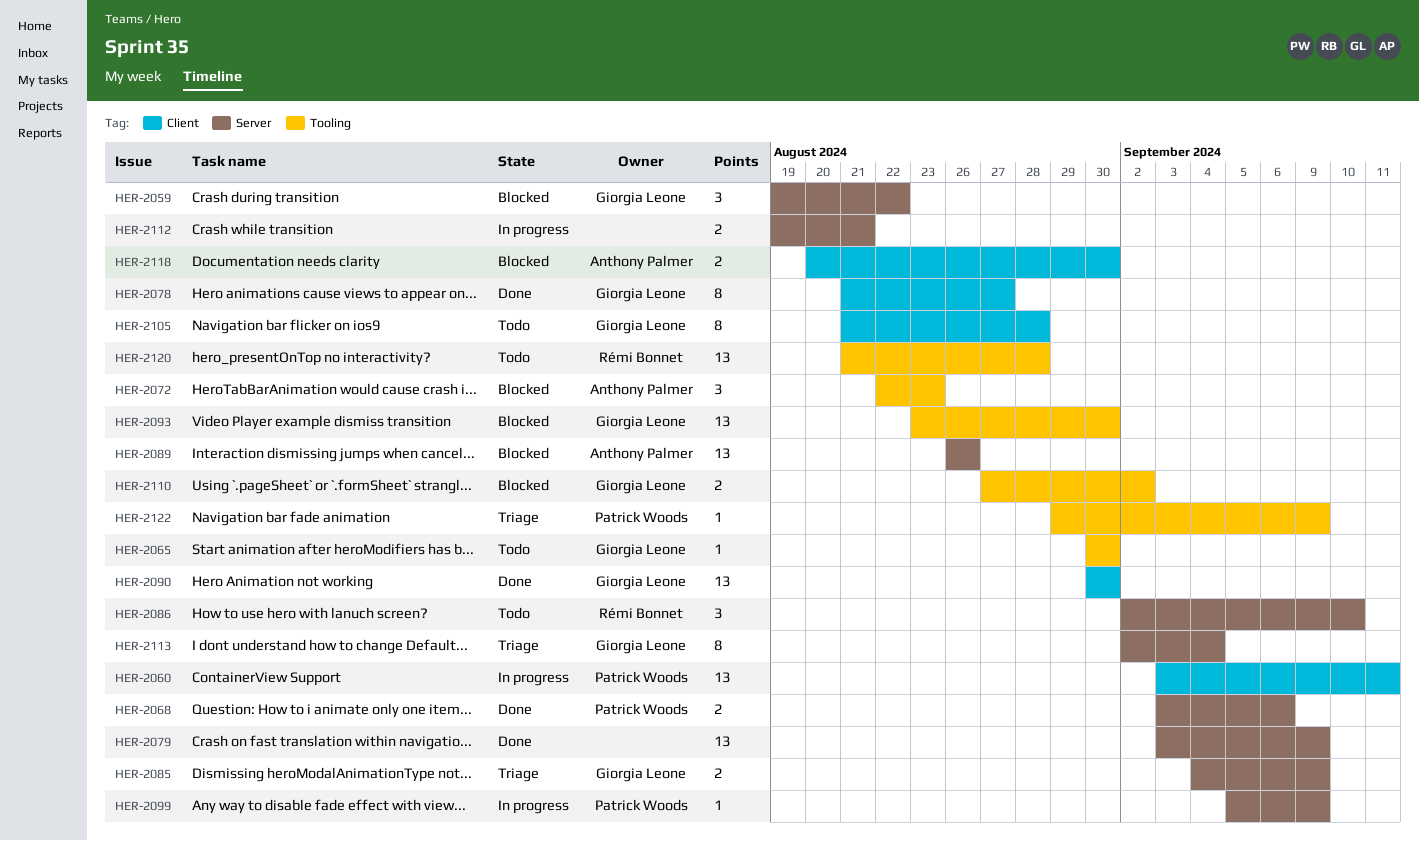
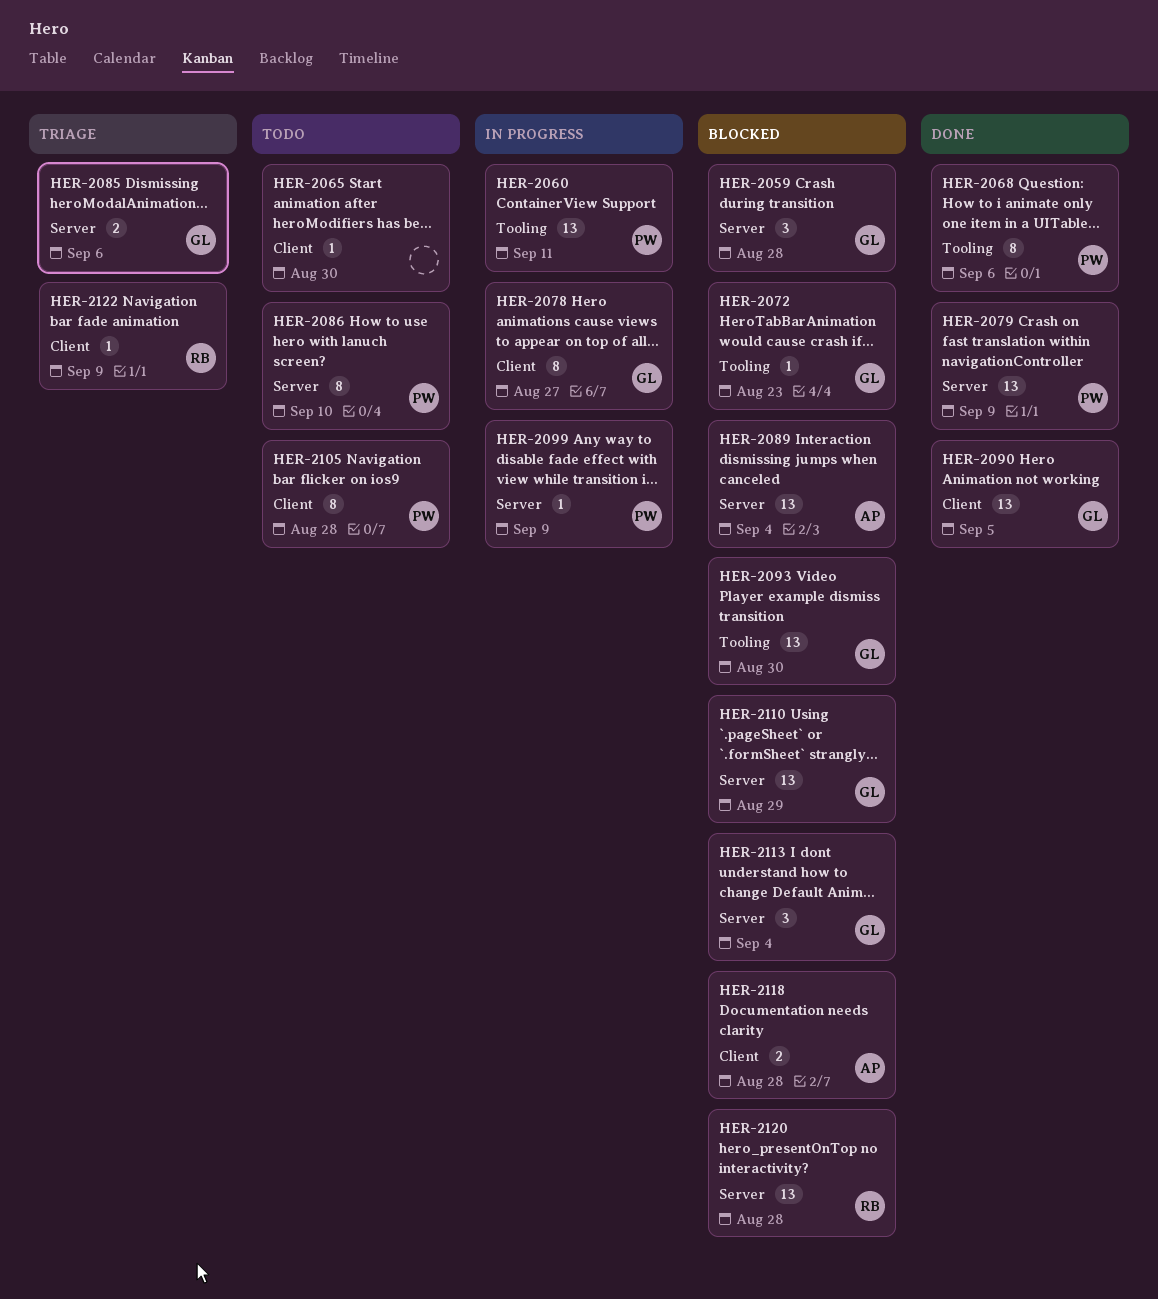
HER-2059, due: Aug 22 -> Aug 28
HER-2060, label: Client -> Tooling
HER-2065, owner: Giorgia Leone -> none
HER-2065, label: Tooling -> Client
HER-2068, label: Server -> Tooling
HER-2068, estimate: 2 -> 8
HER-2072, owner: Anthony Palmer -> Giorgia Leone
HER-2072, estimate: 3 -> 1
HER-2078, status: Done -> In progress
HER-2079, owner: none -> Patrick Woods
HER-2085, due: Sep 9 -> Sep 6
HER-2086, owner: Rémi Bonnet -> Patrick Woods
HER-2086, estimate: 3 -> 8
HER-2089, due: Aug 26 -> Sep 4
HER-2090, due: Aug 30 -> Sep 5
HER-2105, owner: Giorgia Leone -> Patrick Woods
HER-2110, label: Tooling -> Server
HER-2110, estimate: 2 -> 13
HER-2110, due: Sep 2 -> Aug 29
HER-2112: present -> none
HER-2113, status: Triage -> Blocked
HER-2113, estimate: 8 -> 3
HER-2118, due: Aug 30 -> Aug 28
HER-2120, status: Todo -> Blocked
HER-2120, label: Tooling -> Server
HER-2122, owner: Patrick Woods -> Rémi Bonnet
HER-2122, label: Tooling -> Client

